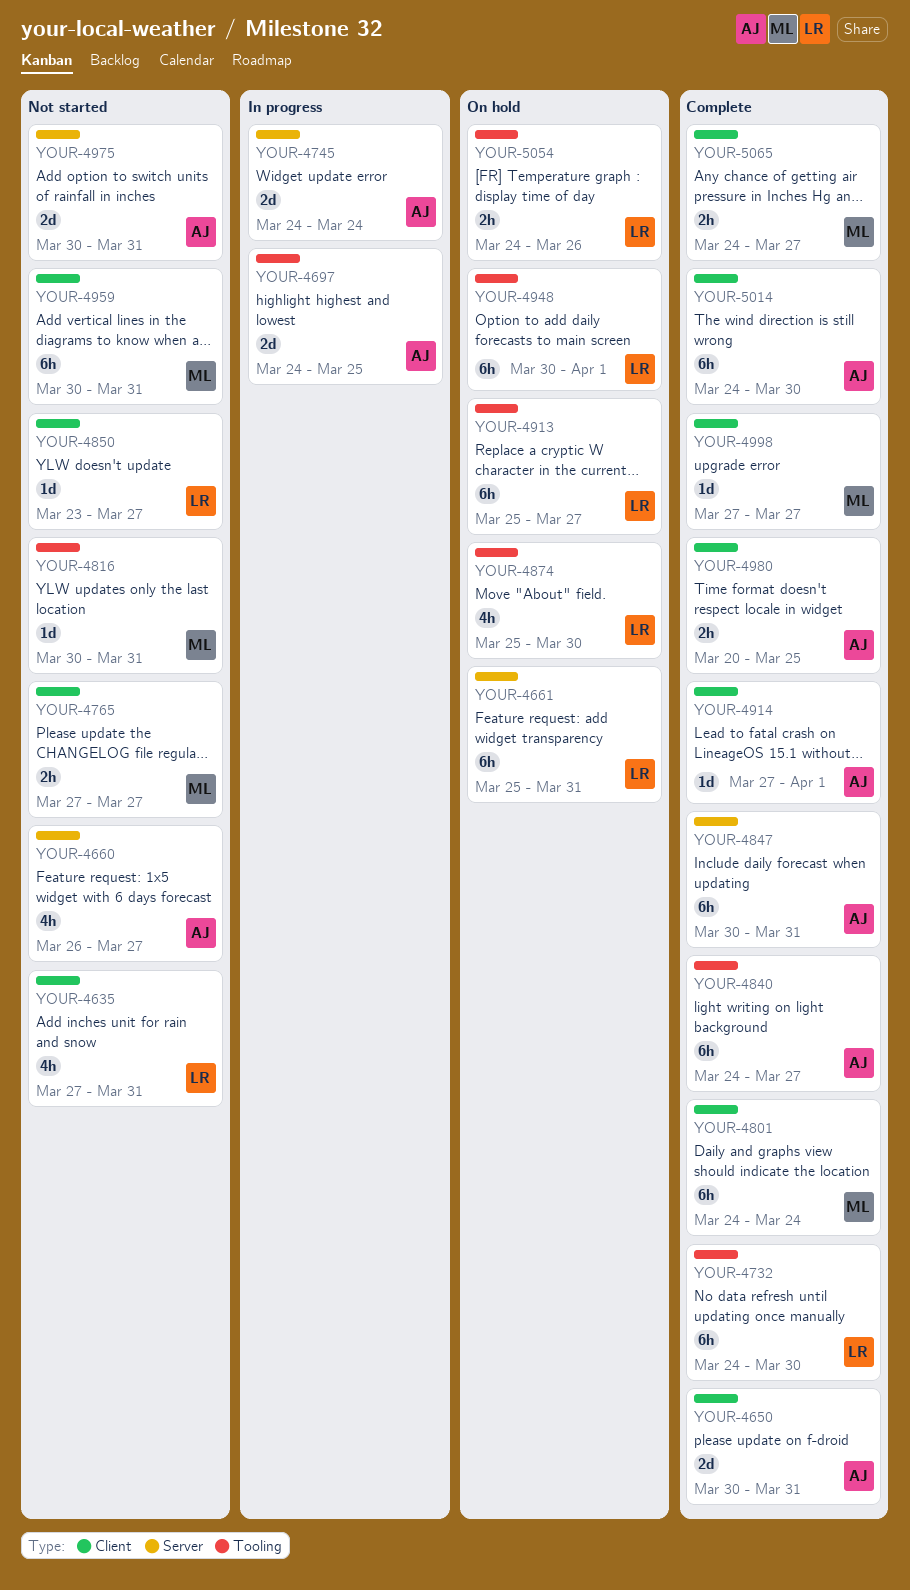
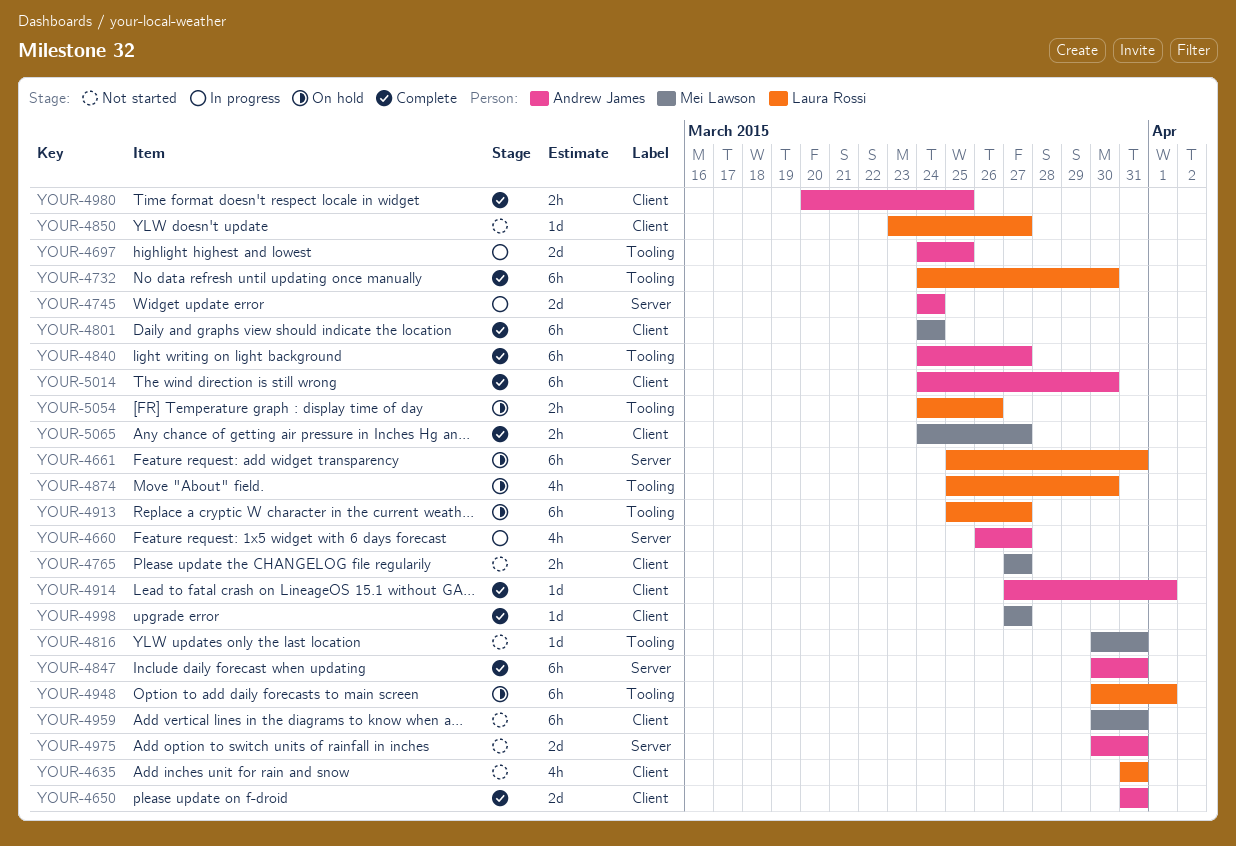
YOUR-4635, start: Mar 27 -> Mar 31
YOUR-4650, start: Mar 30 -> Mar 31
YOUR-4660, status: Not started -> In progress

